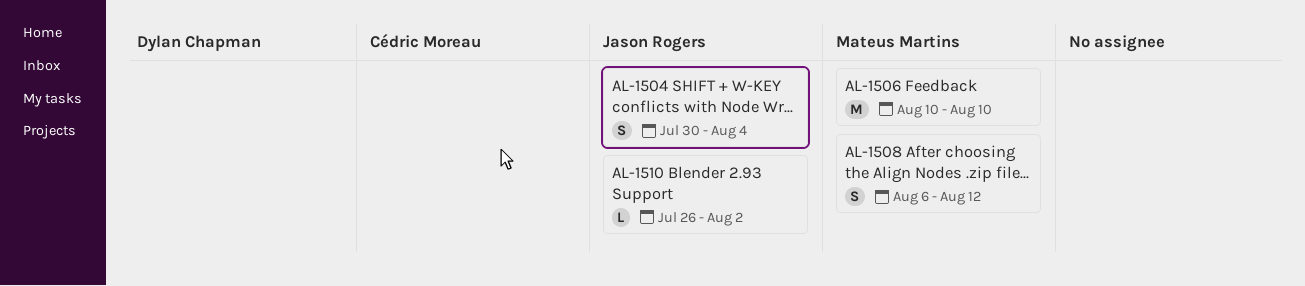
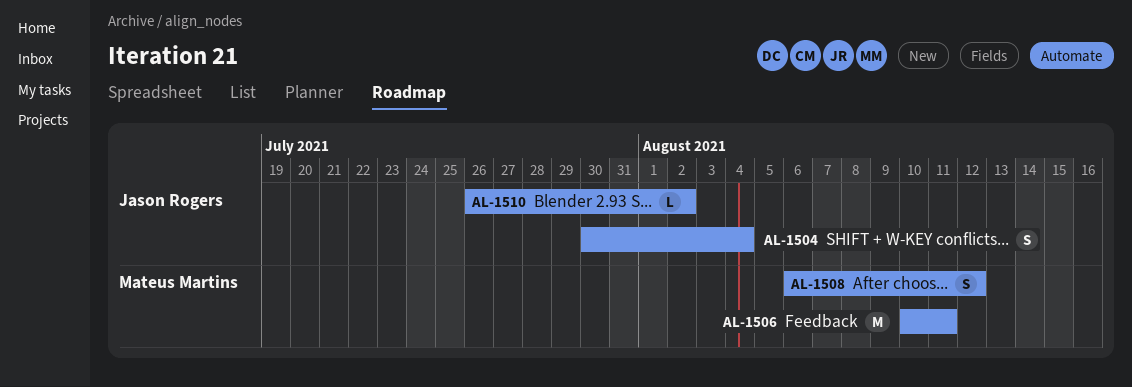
AL-1506, due: Aug 10 -> Aug 11

